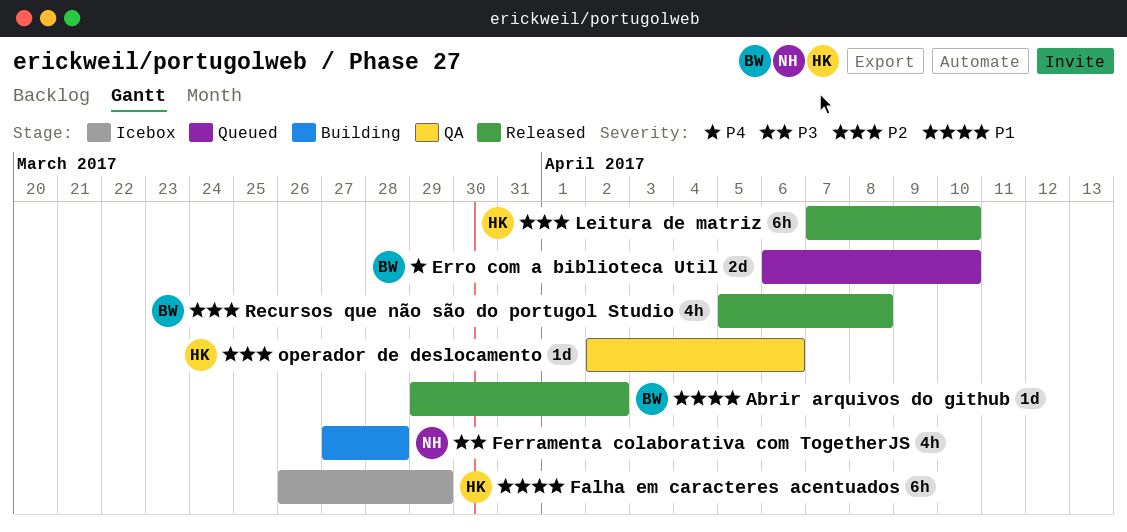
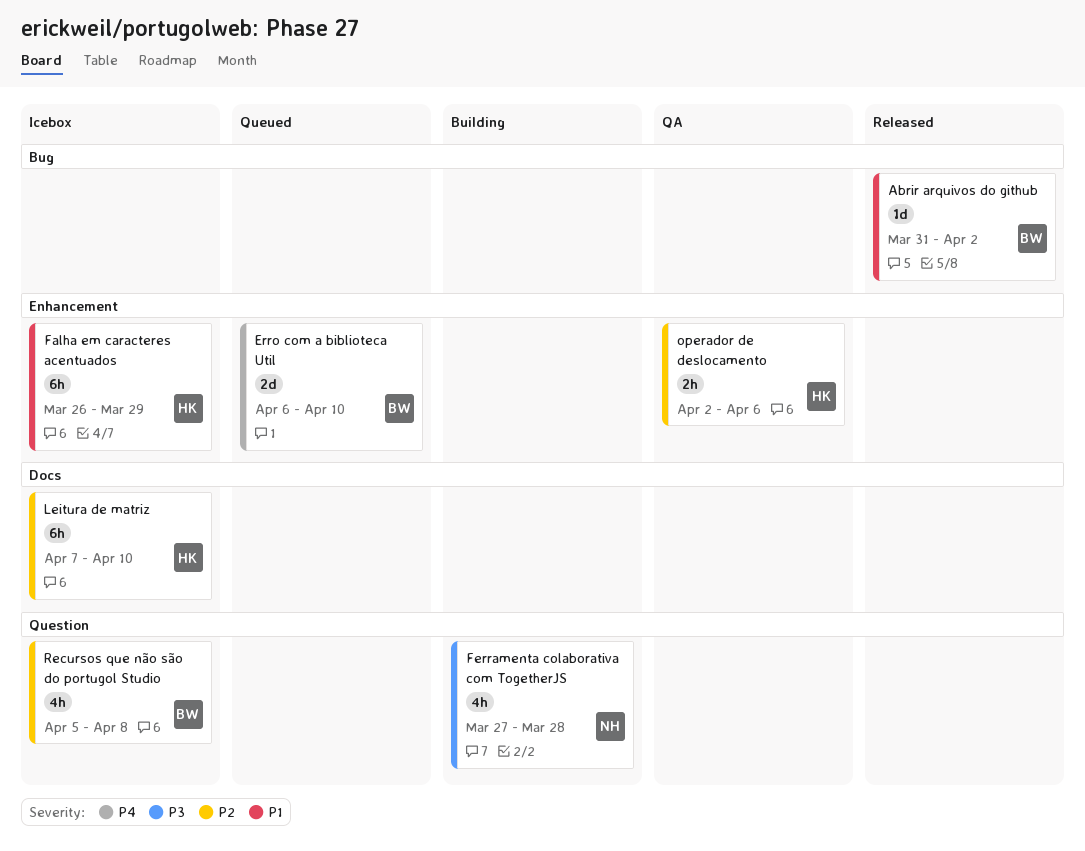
Abrir arquivos do github, start: Mar 29 -> Mar 31
Leitura de matriz, status: Released -> Icebox
operador de deslocamento, estimate: 1d -> 2h
Recursos que não são do portugol Studio, status: Released -> Icebox

